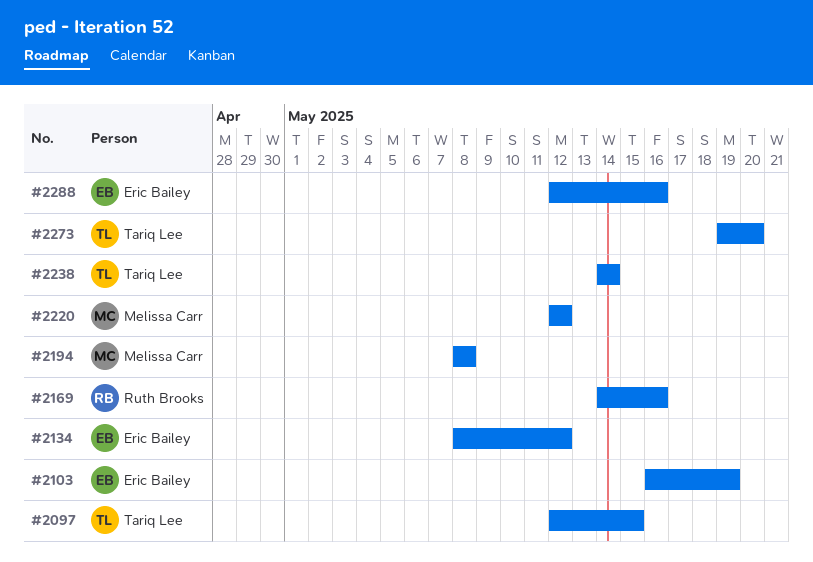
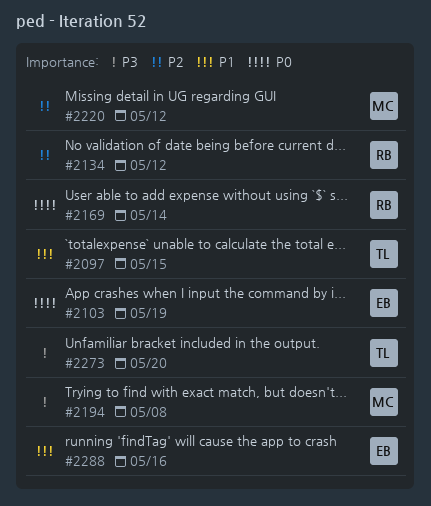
#2134, owner: Eric Bailey -> Ruth Brooks
#2169, due: May 16 -> May 14
#2238: present -> none

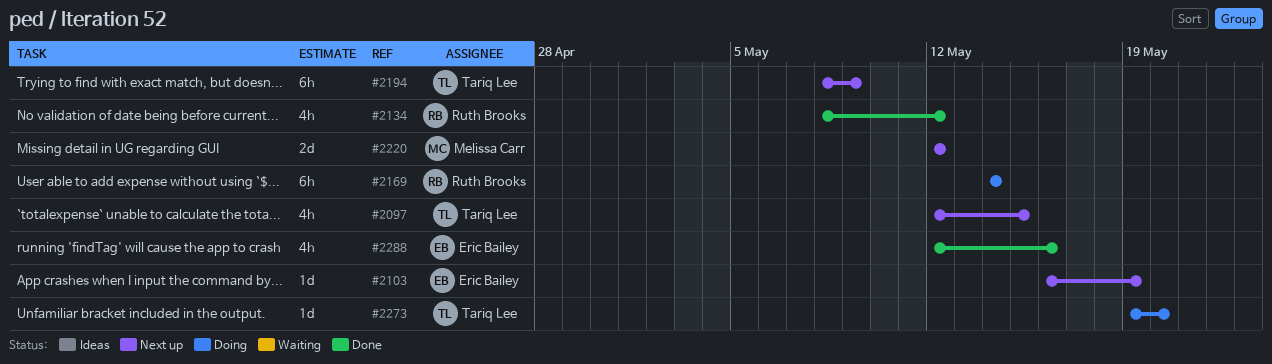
#2194, owner: Melissa Carr -> Tariq Lee
#2194, due: May 8 -> May 9

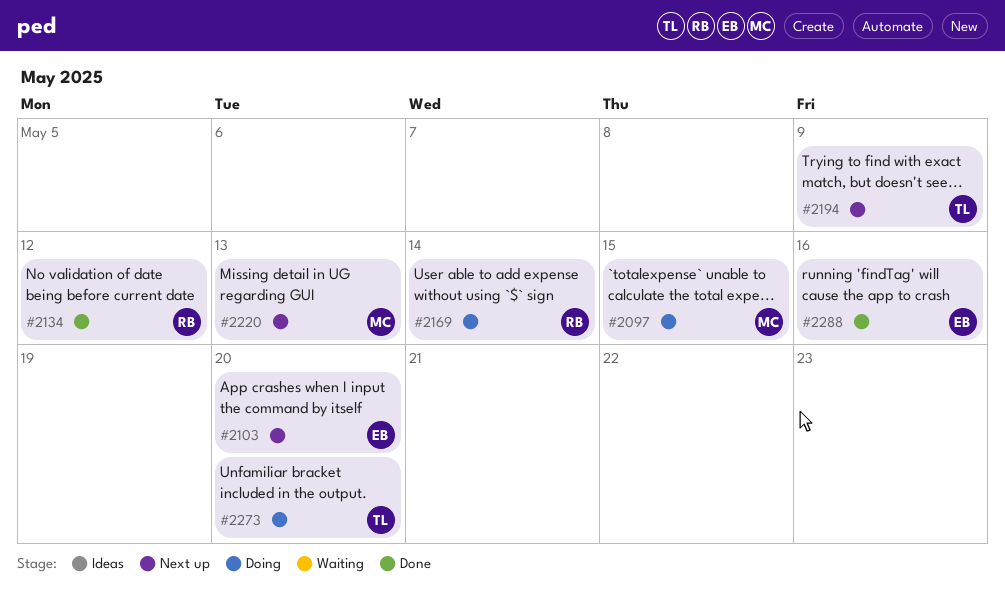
#2097, status: Next up -> Doing
#2097, owner: Tariq Lee -> Melissa Carr
#2103, due: May 19 -> May 20
#2220, due: May 12 -> May 13

